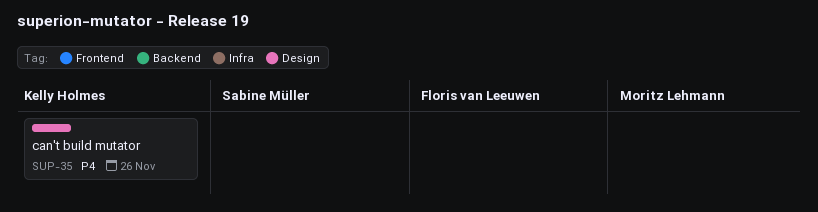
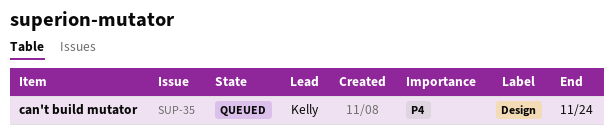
SUP-35, due: Nov 26 -> Nov 24

